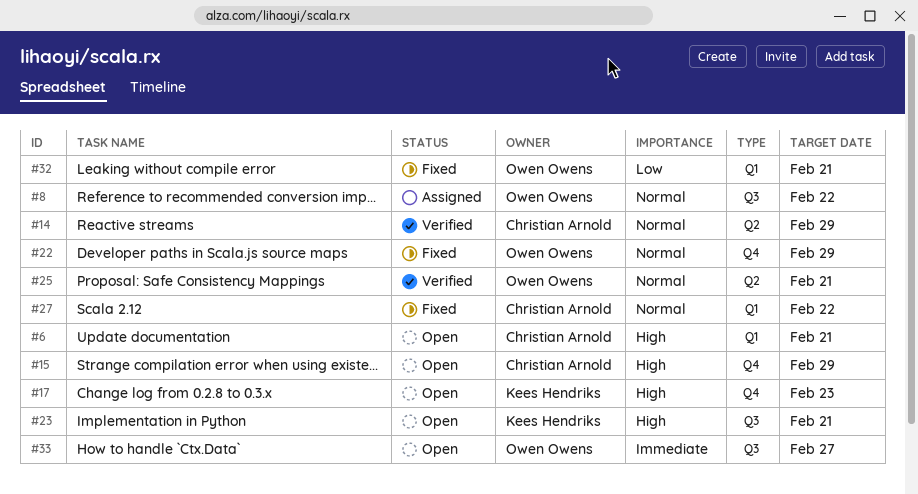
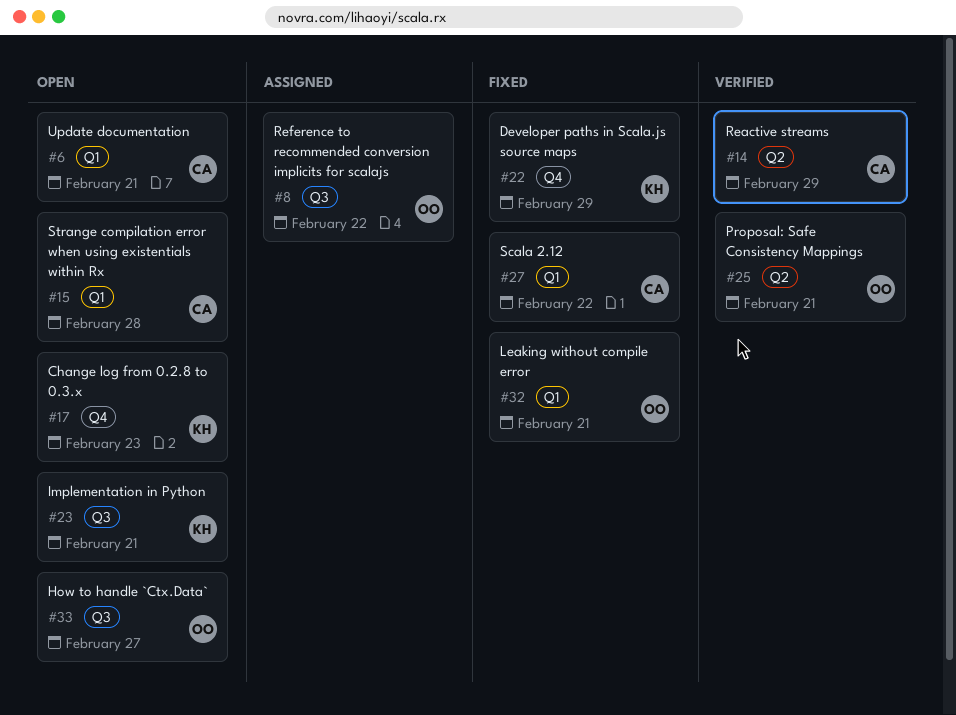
#15, label: Q4 -> Q1
#15, due: Feb 29 -> Feb 28
#22, owner: Owen Owens -> Kees Hendriks

